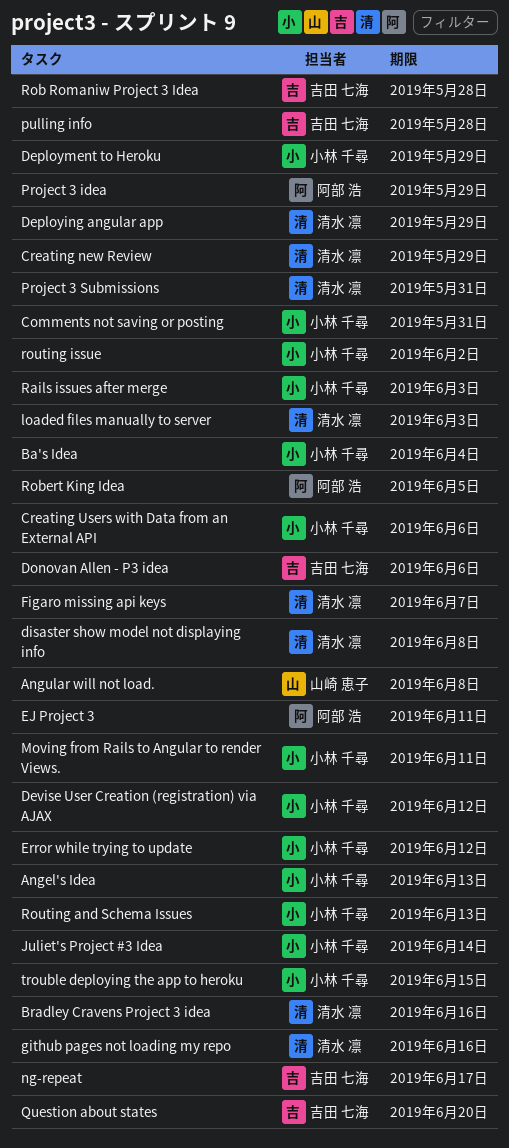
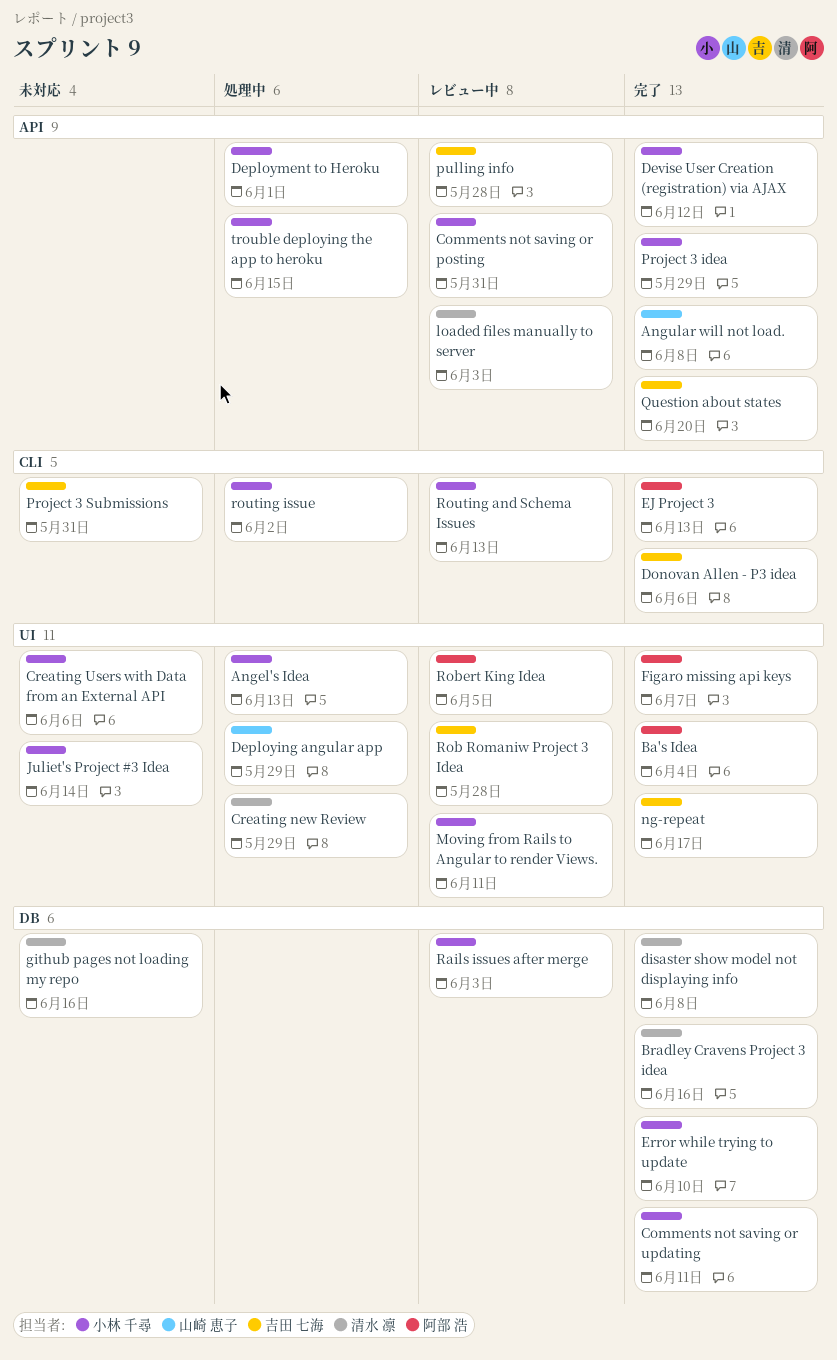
Ba's Idea, owner: 小林 千尋 -> 阿部 浩
Comments not saving or updating: none -> present
Deploying angular app, owner: 清水 凛 -> 山崎 恵子
Deployment to Heroku, due: May 29 -> Jun 1
EJ Project 3, due: Jun 11 -> Jun 13
Error while trying to update, due: Jun 12 -> Jun 10
Figaro missing api keys, owner: 清水 凛 -> 阿部 浩
Project 3 idea, owner: 阿部 浩 -> 小林 千尋
Project 3 Submissions, owner: 清水 凛 -> 吉田 七海

